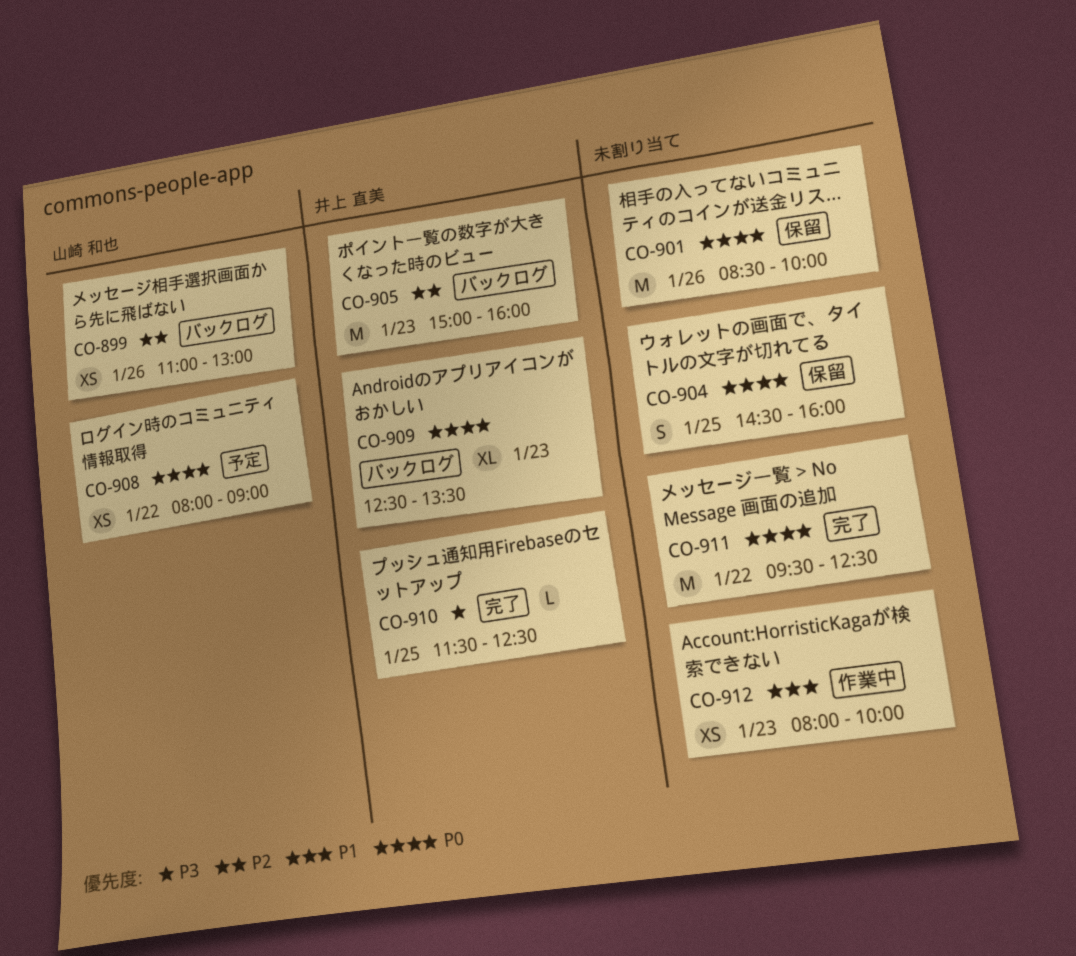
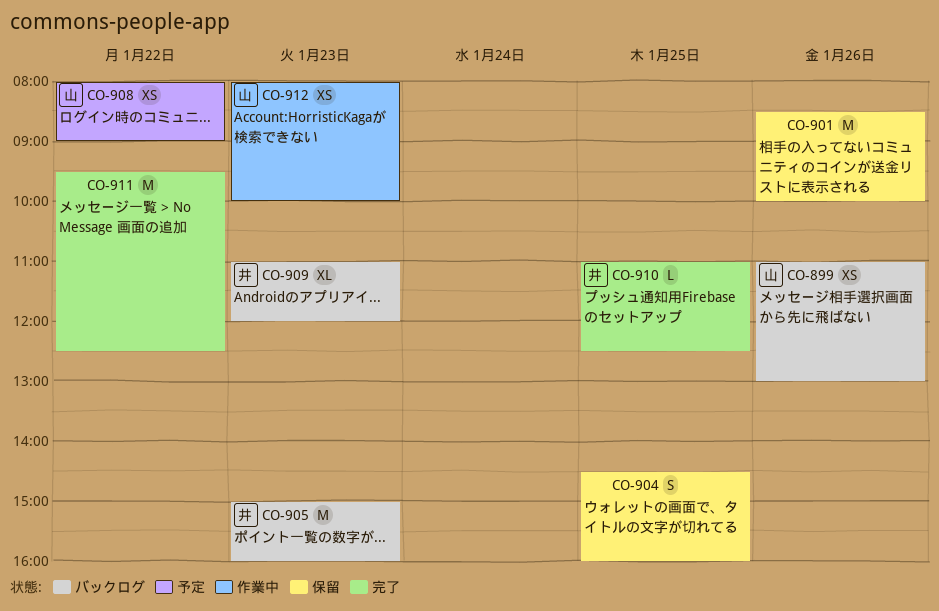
CO-909, begins: 12:30 -> 11:00
CO-909, ends: 13:30 -> 12:00
CO-910, begins: 11:30 -> 11:00
CO-912, owner: none -> 山崎 和也

